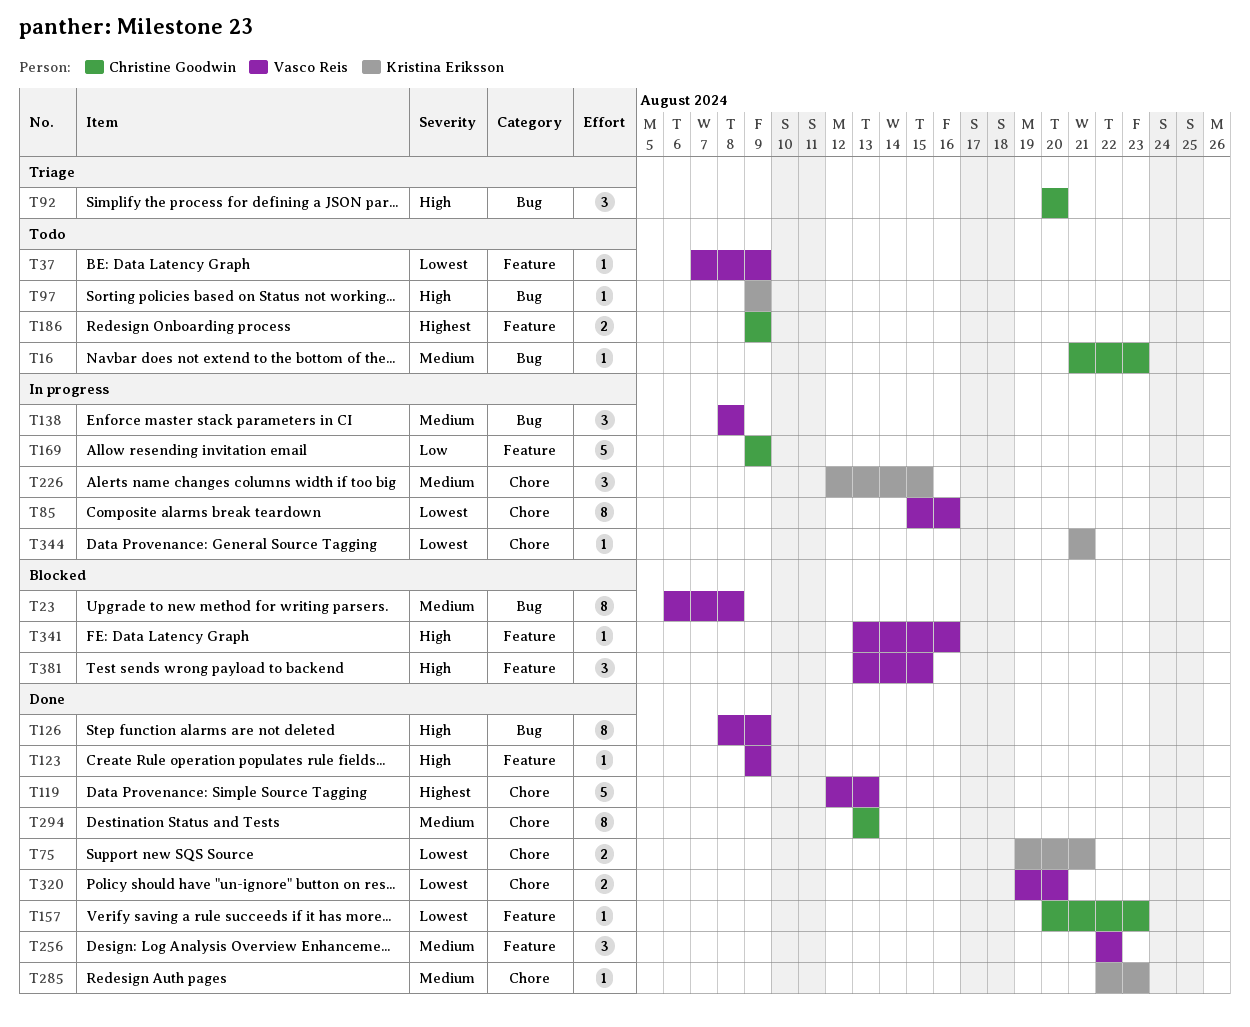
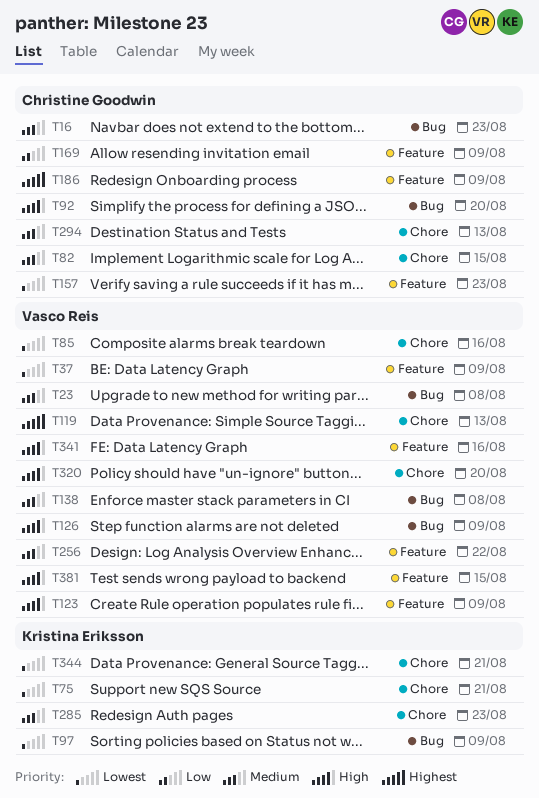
T82: none -> present
T97, priority: High -> Lowest
T226: present -> none
T320, priority: Lowest -> High

